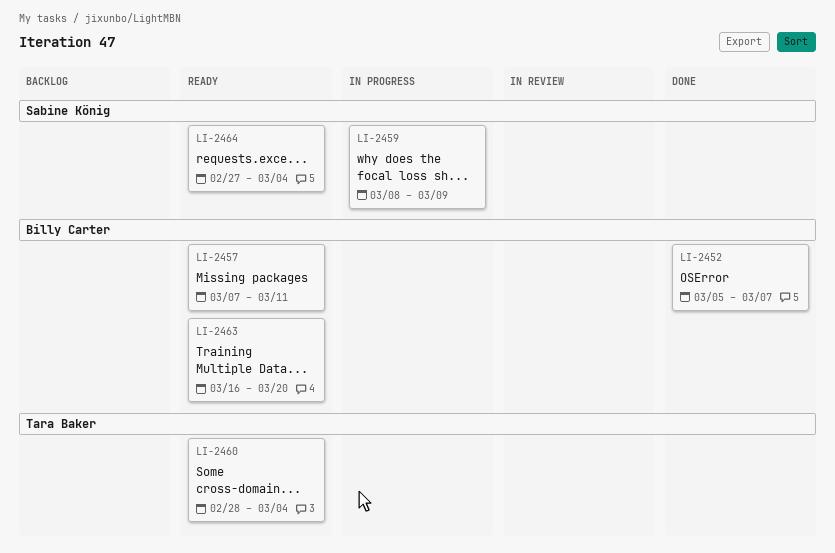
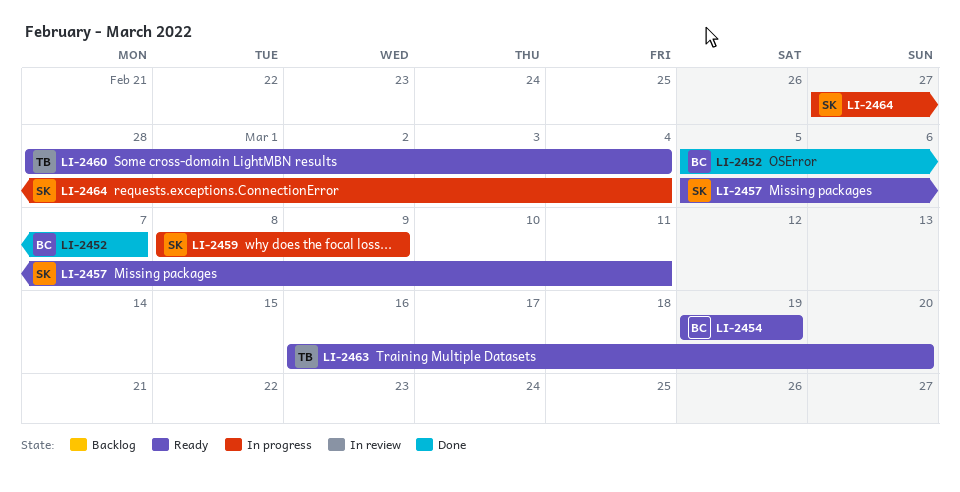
LI-2454: none -> present
LI-2457, owner: Billy Carter -> Sabine König
LI-2457, start: Mar 7 -> Mar 5
LI-2463, owner: Billy Carter -> Tara Baker
LI-2464, status: Ready -> In progress

